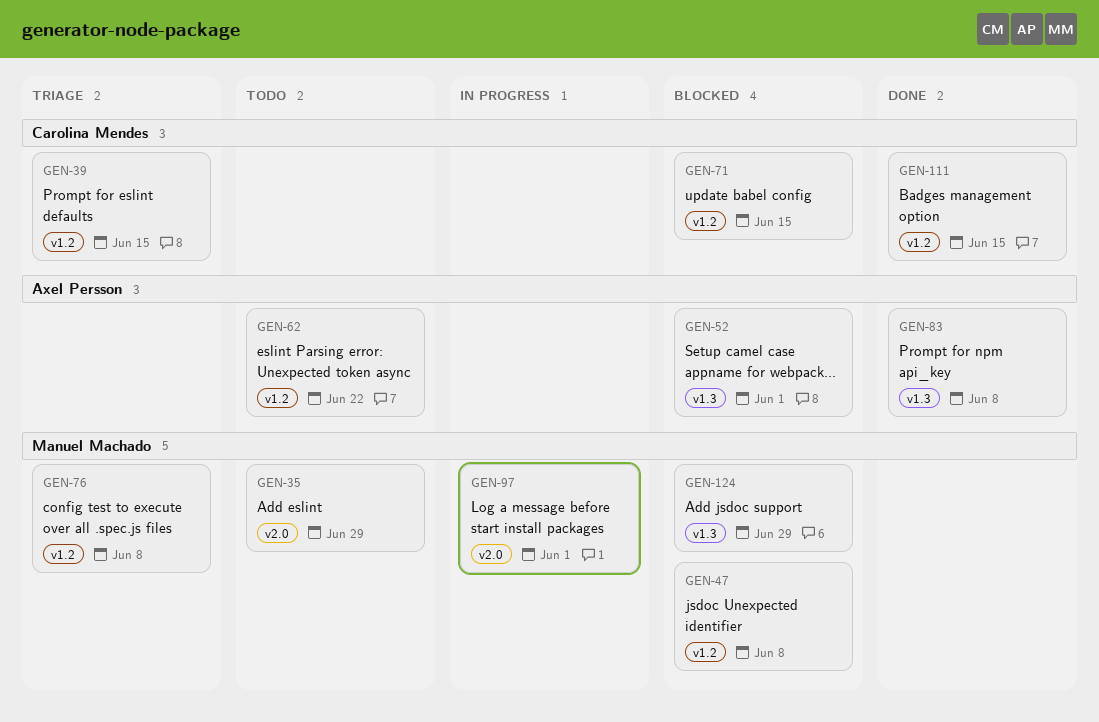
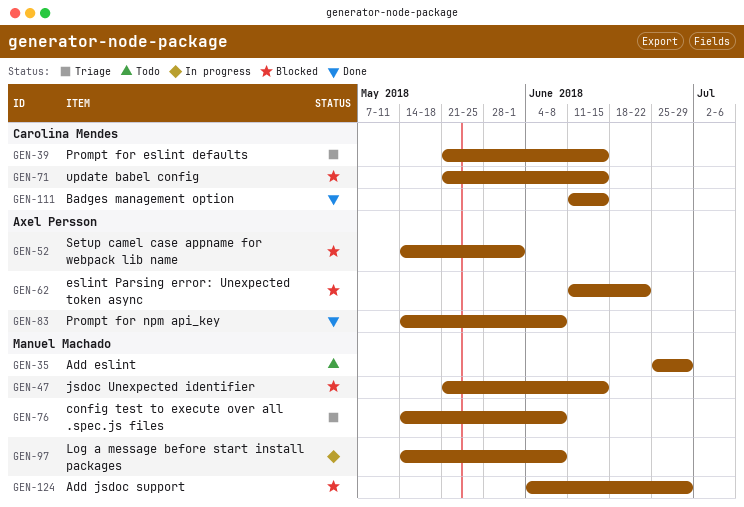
GEN-47, due: Jun 8 -> Jun 15
GEN-62, status: Todo -> Blocked
GEN-97, due: Jun 1 -> Jun 8

